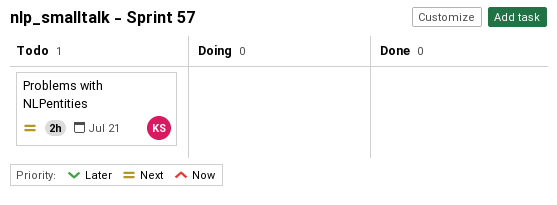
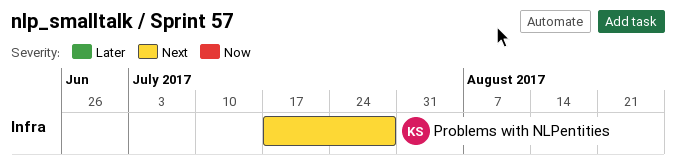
Problems with NLPentities, due: Jul 21 -> Jul 28

